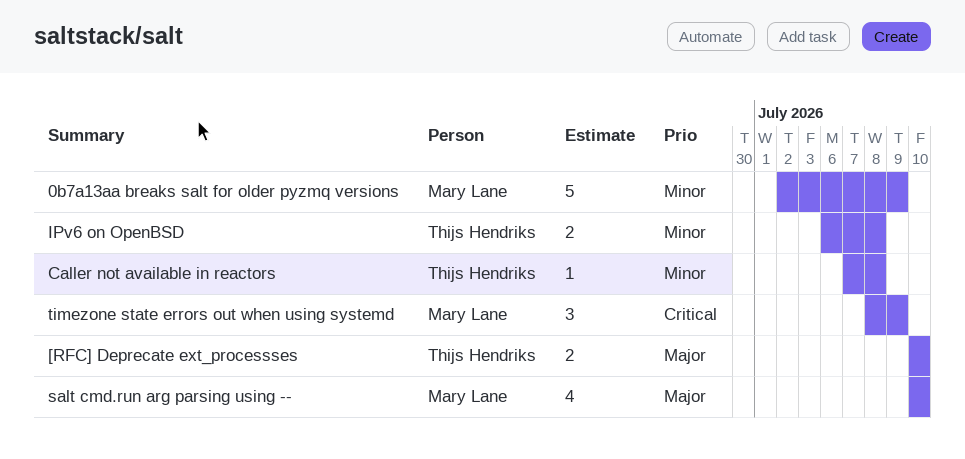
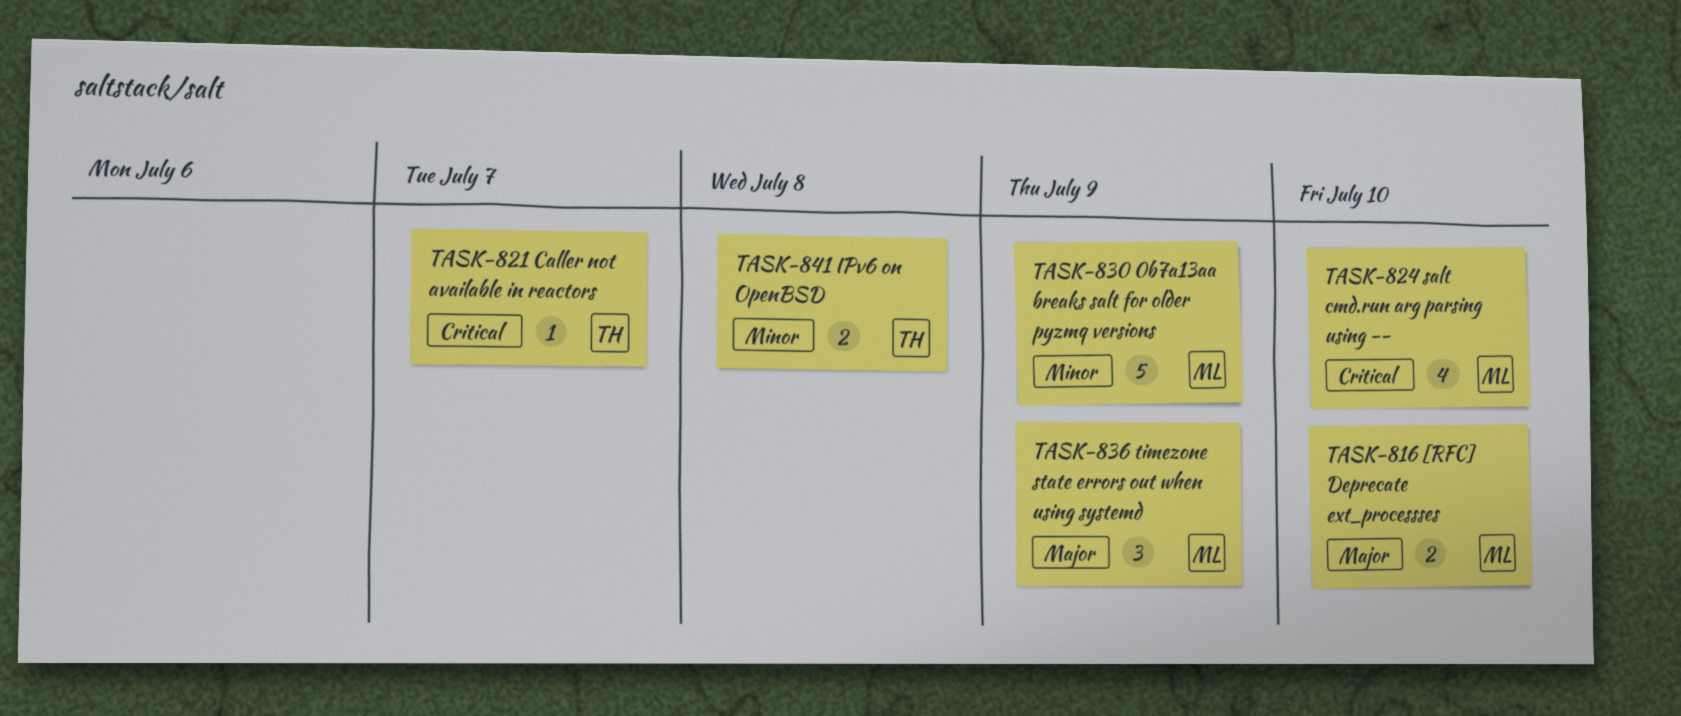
[RFC] Deprecate ext_processses, owner: Thijs Hendriks -> Mary Lane
Caller not available in reactors, priority: Minor -> Critical
Caller not available in reactors, due: Jul 8 -> Jul 7
salt cmd.run arg parsing using --, priority: Major -> Critical
timezone state errors out when using systemd, priority: Critical -> Major

